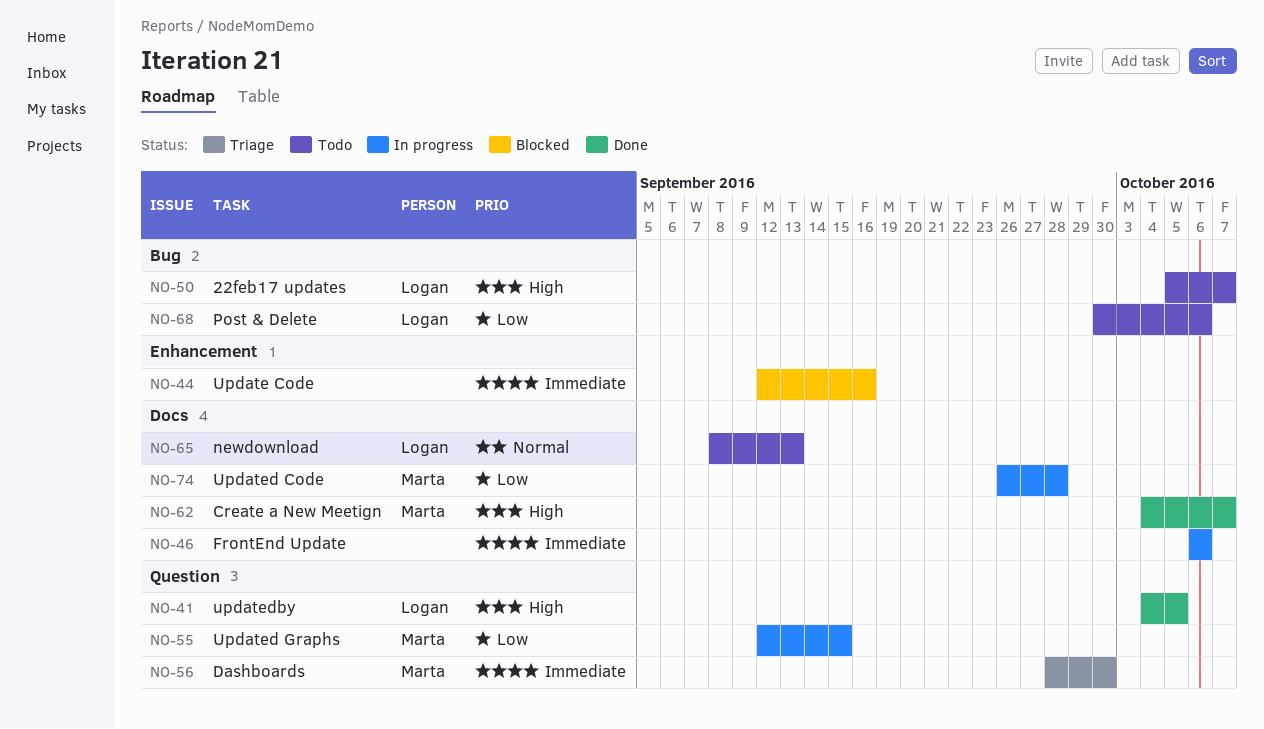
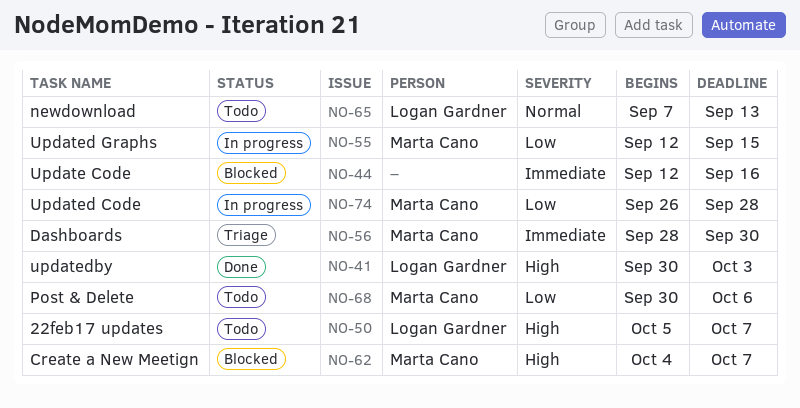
NO-41, start: Oct 4 -> Sep 30
NO-41, due: Oct 5 -> Oct 3
NO-46: present -> none
NO-62, status: Done -> Blocked
NO-65, start: Sep 8 -> Sep 7
NO-68, owner: Logan Gardner -> Marta Cano

